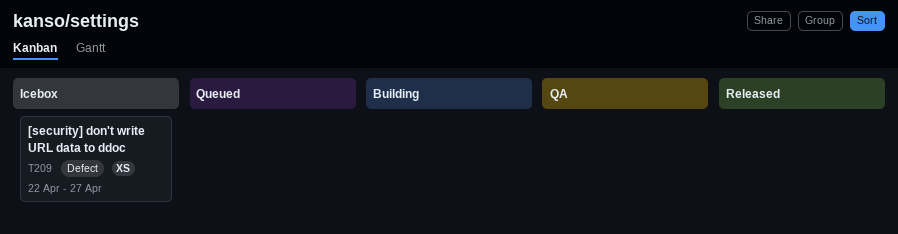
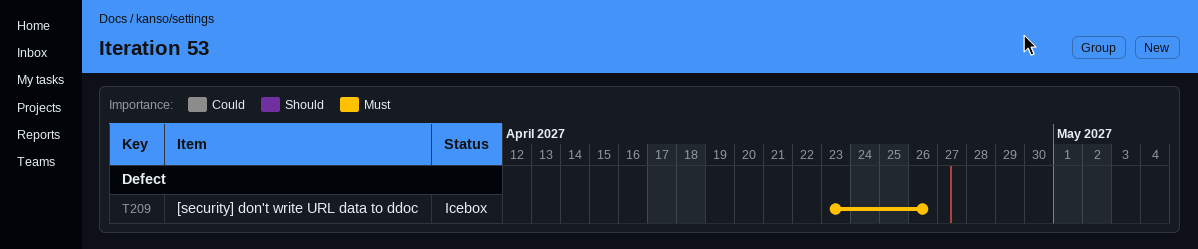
T209, start: Apr 22 -> Apr 23
T209, due: Apr 27 -> Apr 26

